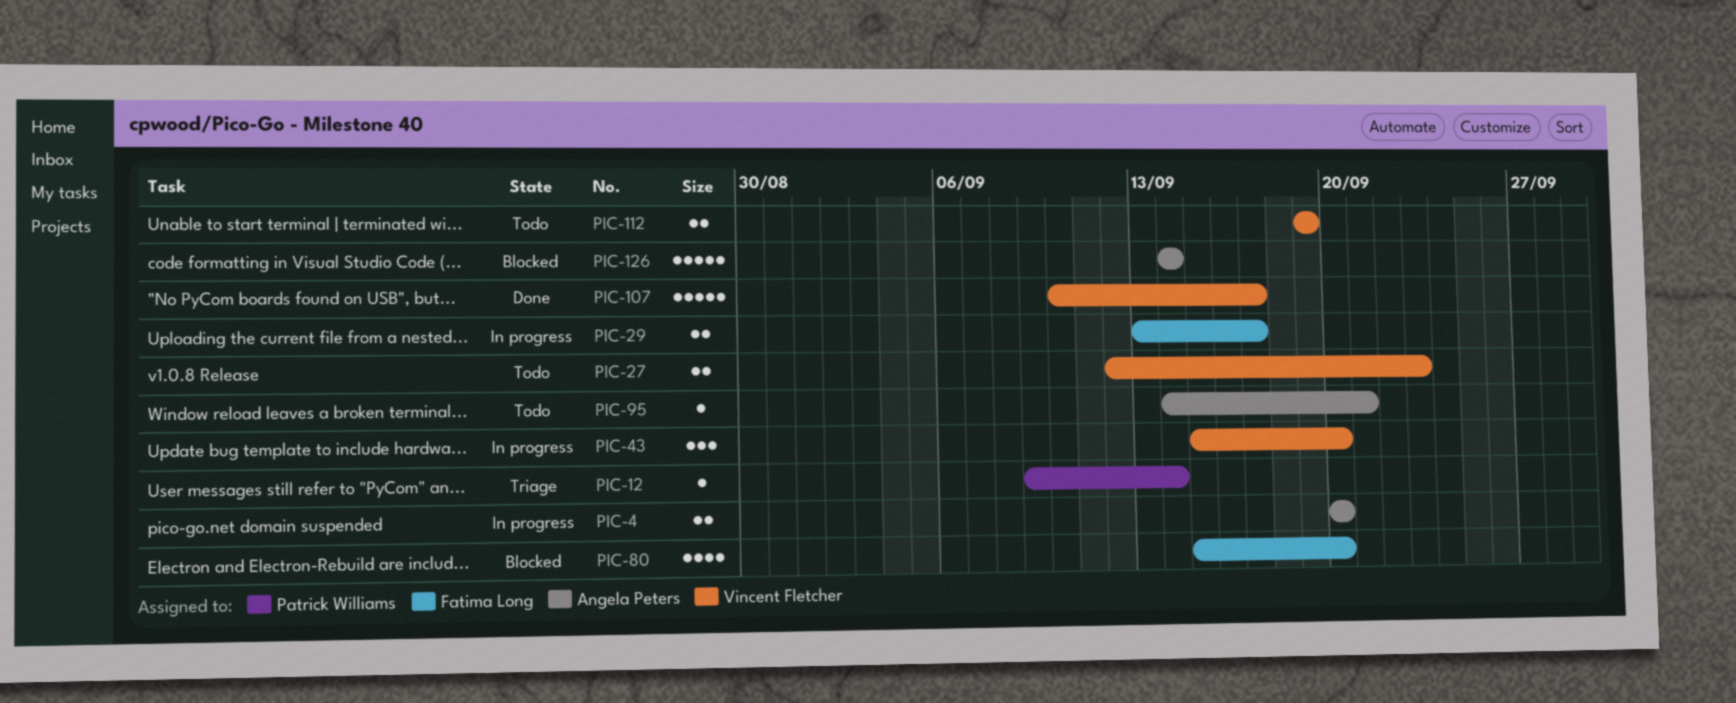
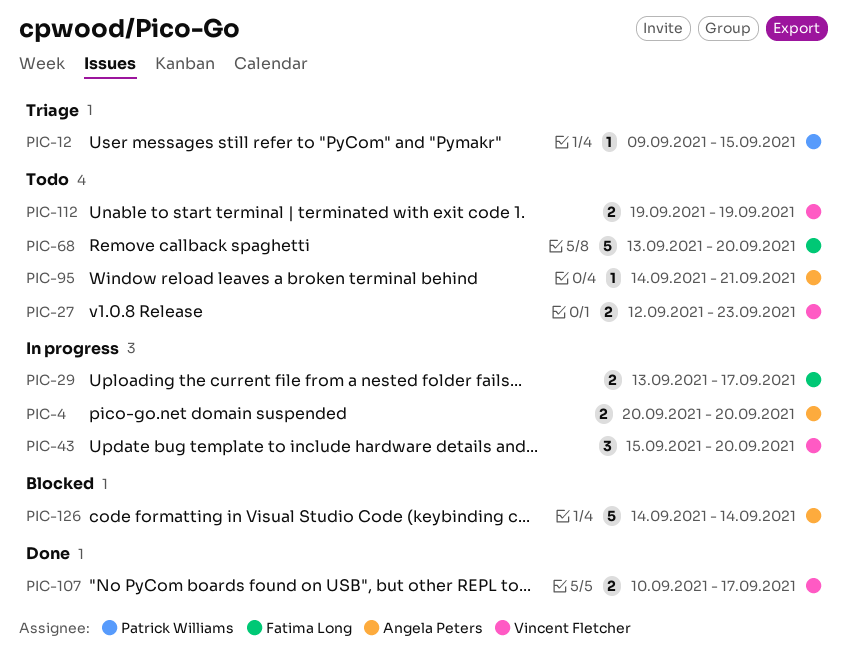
PIC-12, due: Sep 14 -> Sep 15
PIC-68: none -> present
PIC-80: present -> none
PIC-107, estimate: 5 -> 2

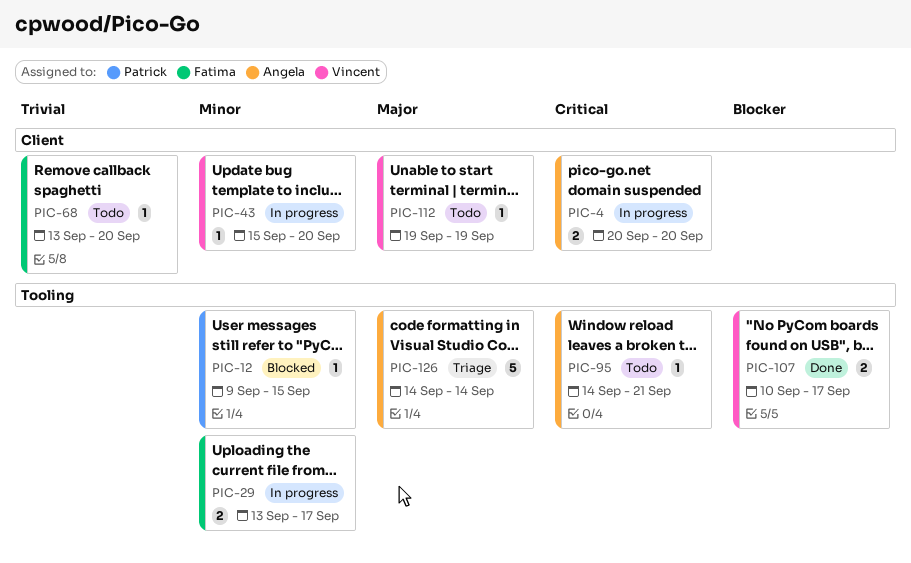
PIC-12, status: Triage -> Blocked
PIC-27: present -> none
PIC-43, estimate: 3 -> 1
PIC-68, estimate: 5 -> 1
PIC-112, estimate: 2 -> 1
PIC-126, status: Blocked -> Triage

